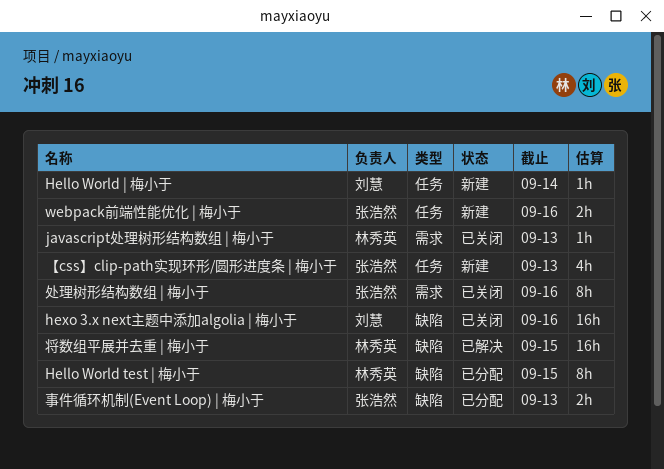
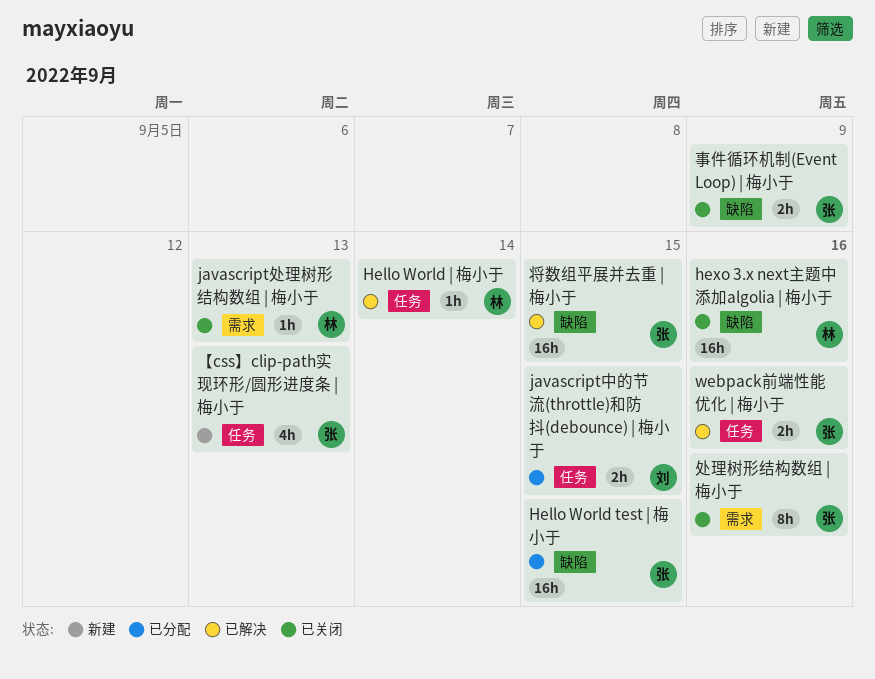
Hello World test | 梅小于, owner: 林秀英 -> 张浩然
Hello World test | 梅小于, estimate: 8h -> 16h
Hello World | 梅小于, status: 新建 -> 已解决
Hello World | 梅小于, owner: 刘慧 -> 林秀英
hexo 3.x next主题中添加algolia | 梅小于, owner: 刘慧 -> 林秀英
javascript中的节流(throttle)和防抖(debounce) | 梅小于: none -> present
webpack前端性能优化 | 梅小于, status: 新建 -> 已解决
事件循环机制(Event Loop) | 梅小于, status: 已分配 -> 已关闭
事件循环机制(Event Loop) | 梅小于, due: Sep 13 -> Sep 9
将数组平展并去重 | 梅小于, owner: 林秀英 -> 张浩然

